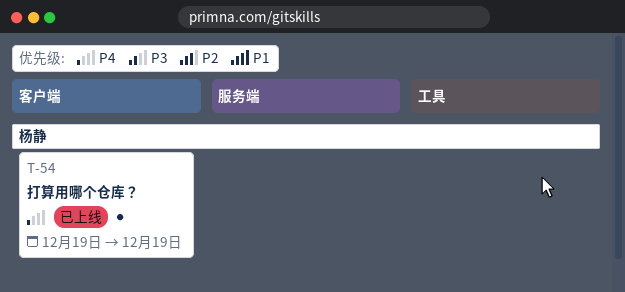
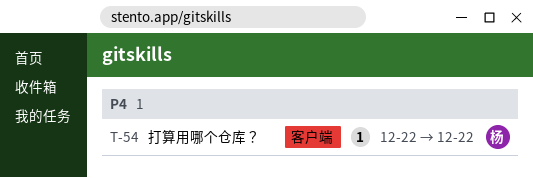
T-54, start: Dec 19 -> Dec 22
T-54, due: Dec 19 -> Dec 22

